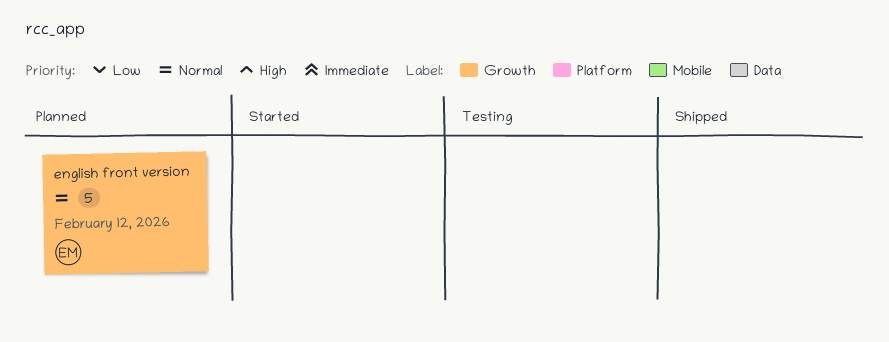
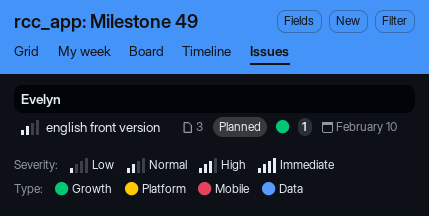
english front version, estimate: 5 -> 1
english front version, due: Feb 12 -> Feb 10

